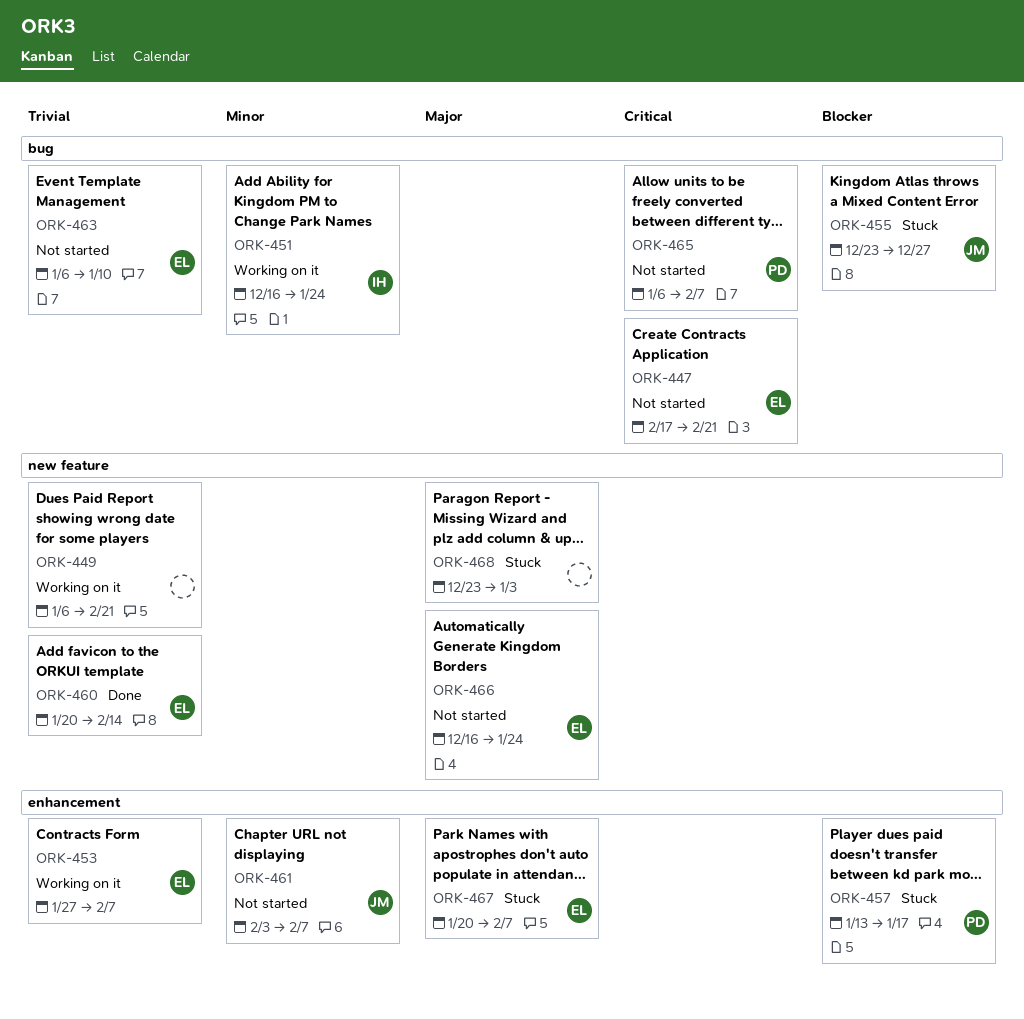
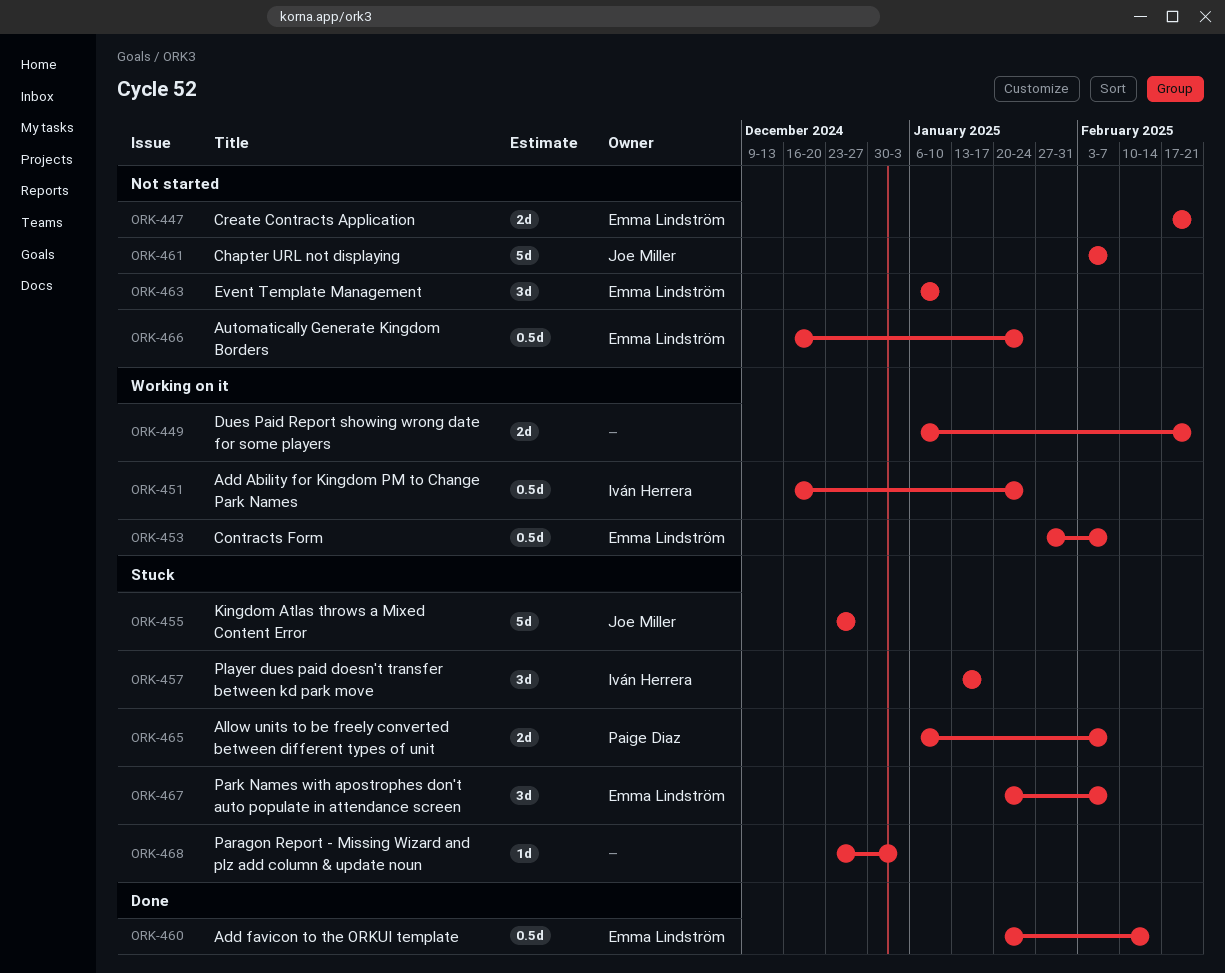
ORK-457, owner: Paige Diaz -> Iván Herrera
ORK-465, status: Not started -> Stuck

